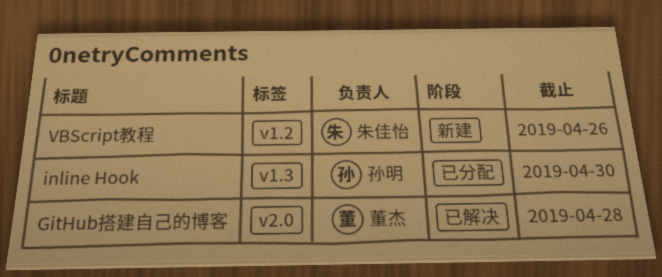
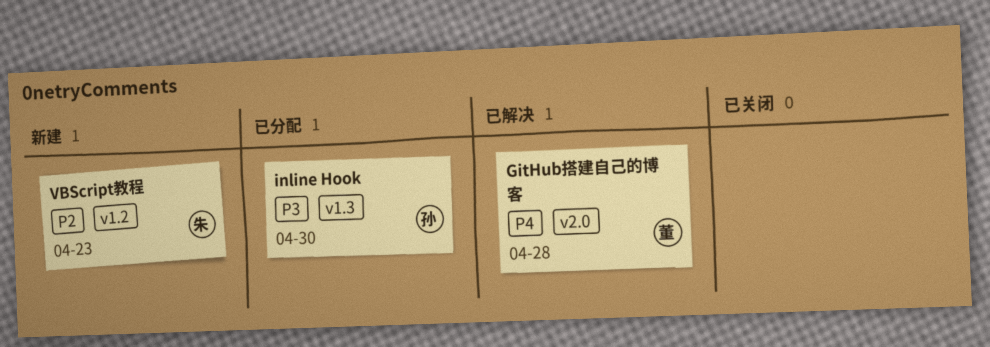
VBScript教程, due: Apr 26 -> Apr 23

